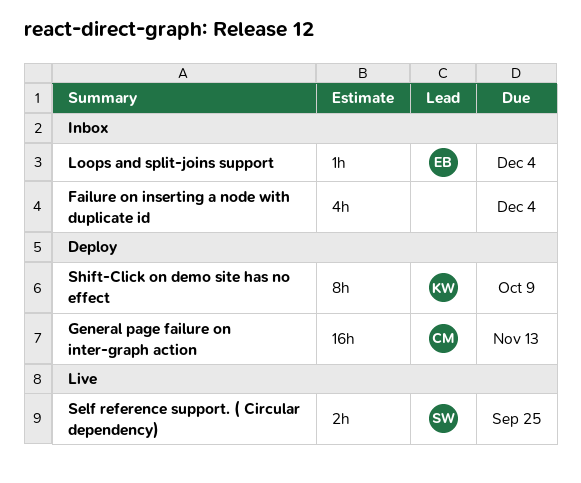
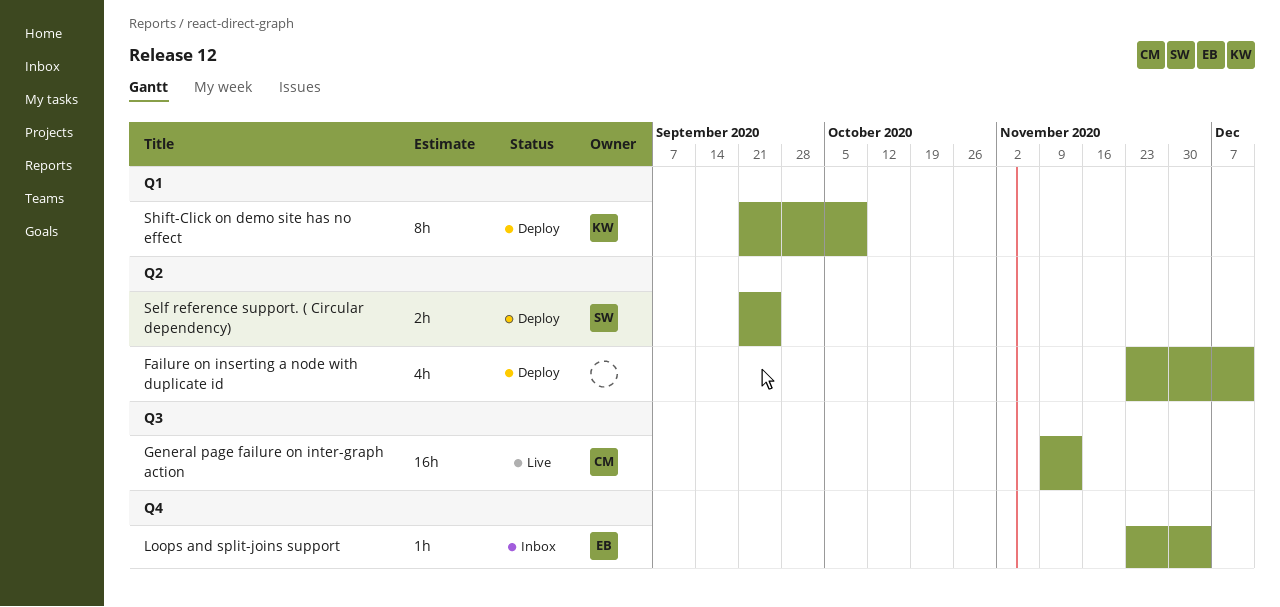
Failure on inserting a node with duplicate id, status: Inbox -> Deploy
Failure on inserting a node with duplicate id, due: Dec 4 -> Dec 11
General page failure on inter-graph action, status: Deploy -> Live
Self reference support. ( Circular dependency), status: Live -> Deploy

